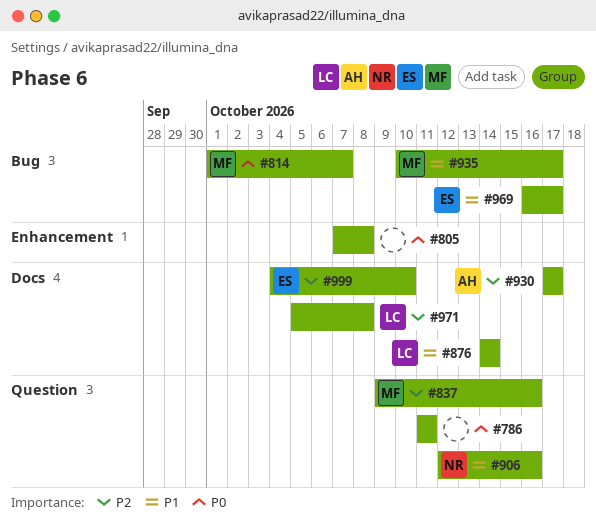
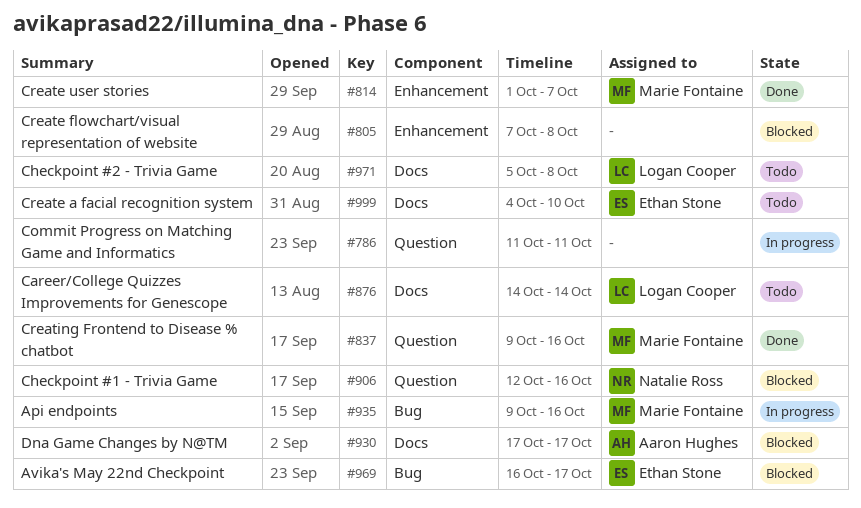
#814, label: Bug -> Enhancement
#935, start: Oct 10 -> Oct 9
#935, due: Oct 17 -> Oct 16

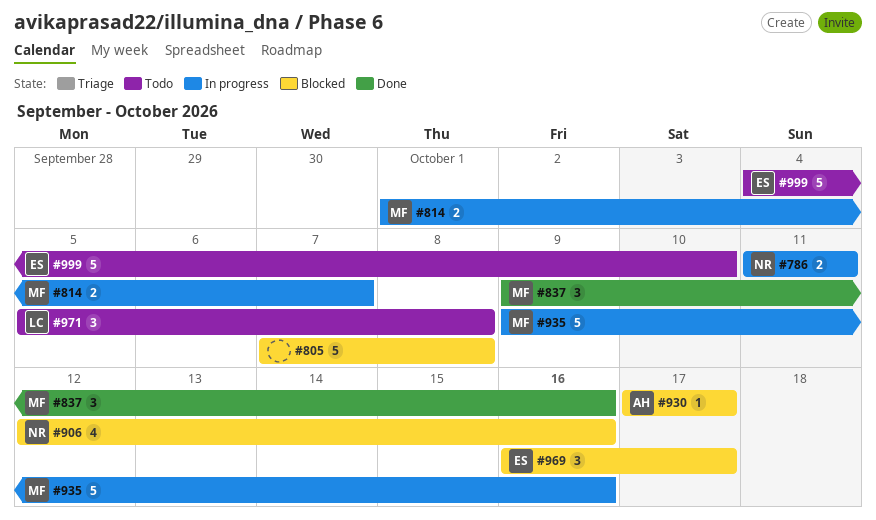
#786, owner: none -> Natalie Ross
#814, status: Done -> In progress
#876: present -> none

